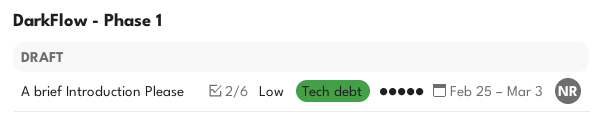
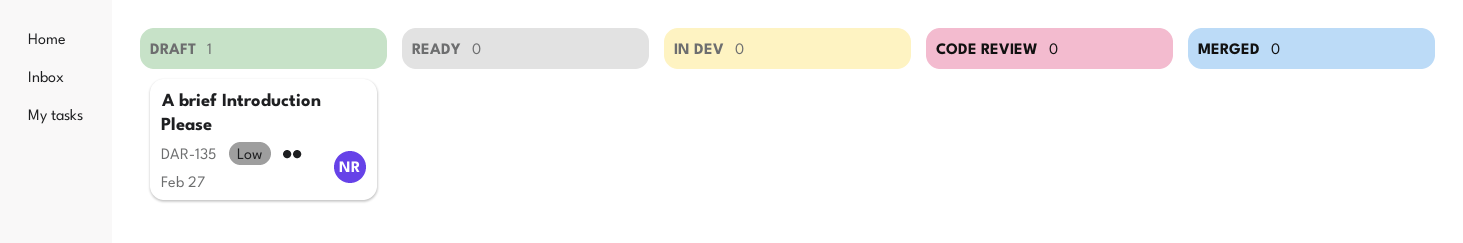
A brief Introduction Please, estimate: 5 -> 2
A brief Introduction Please, due: Mar 3 -> Feb 27

